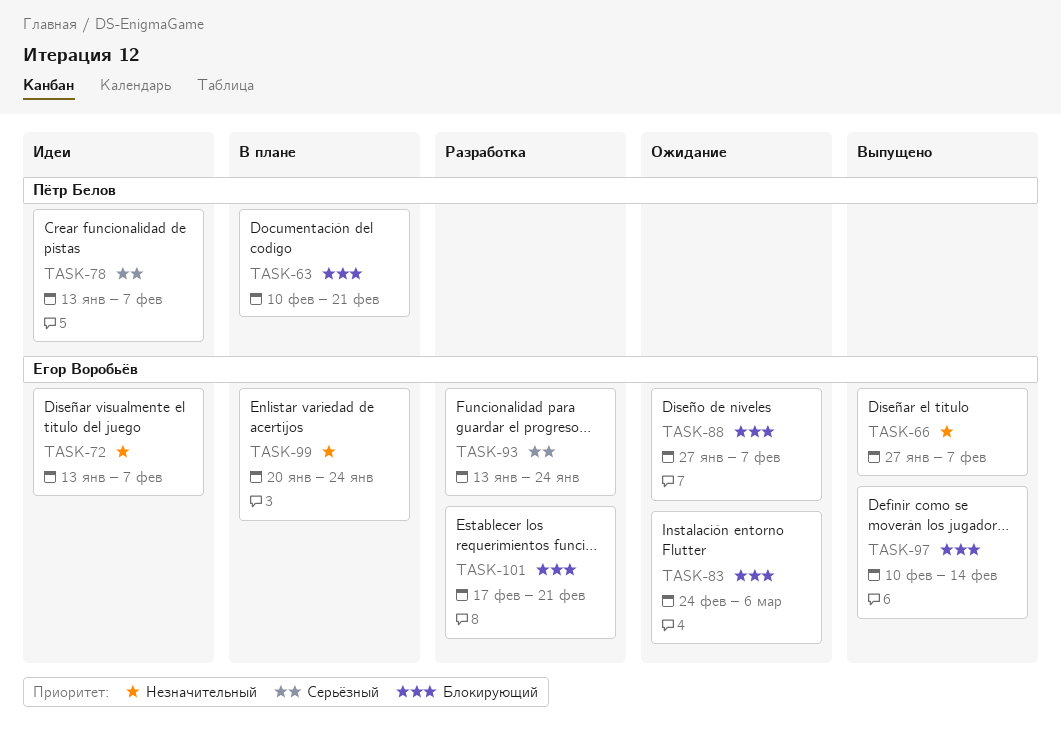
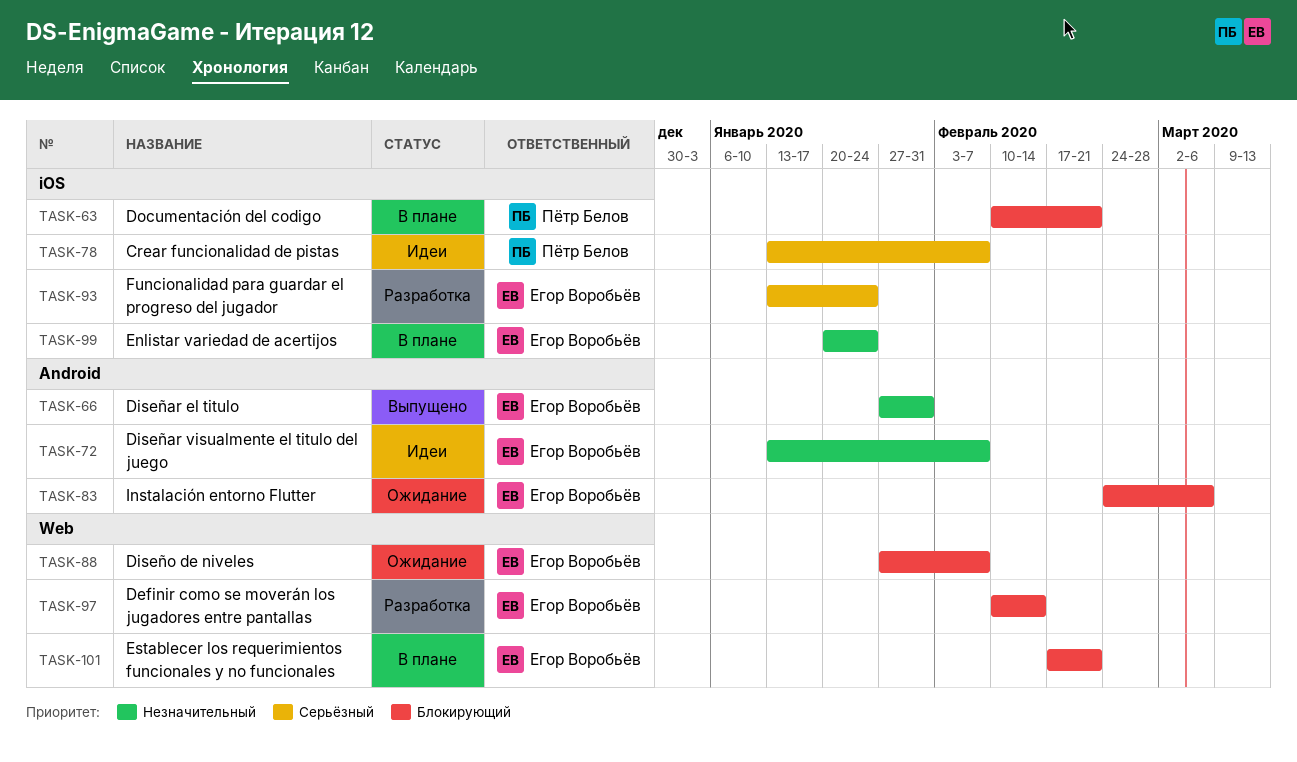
TASK-66, due: Feb 7 -> Jan 31
TASK-97, status: Выпущено -> Разработка
TASK-101, status: Разработка -> В плане

